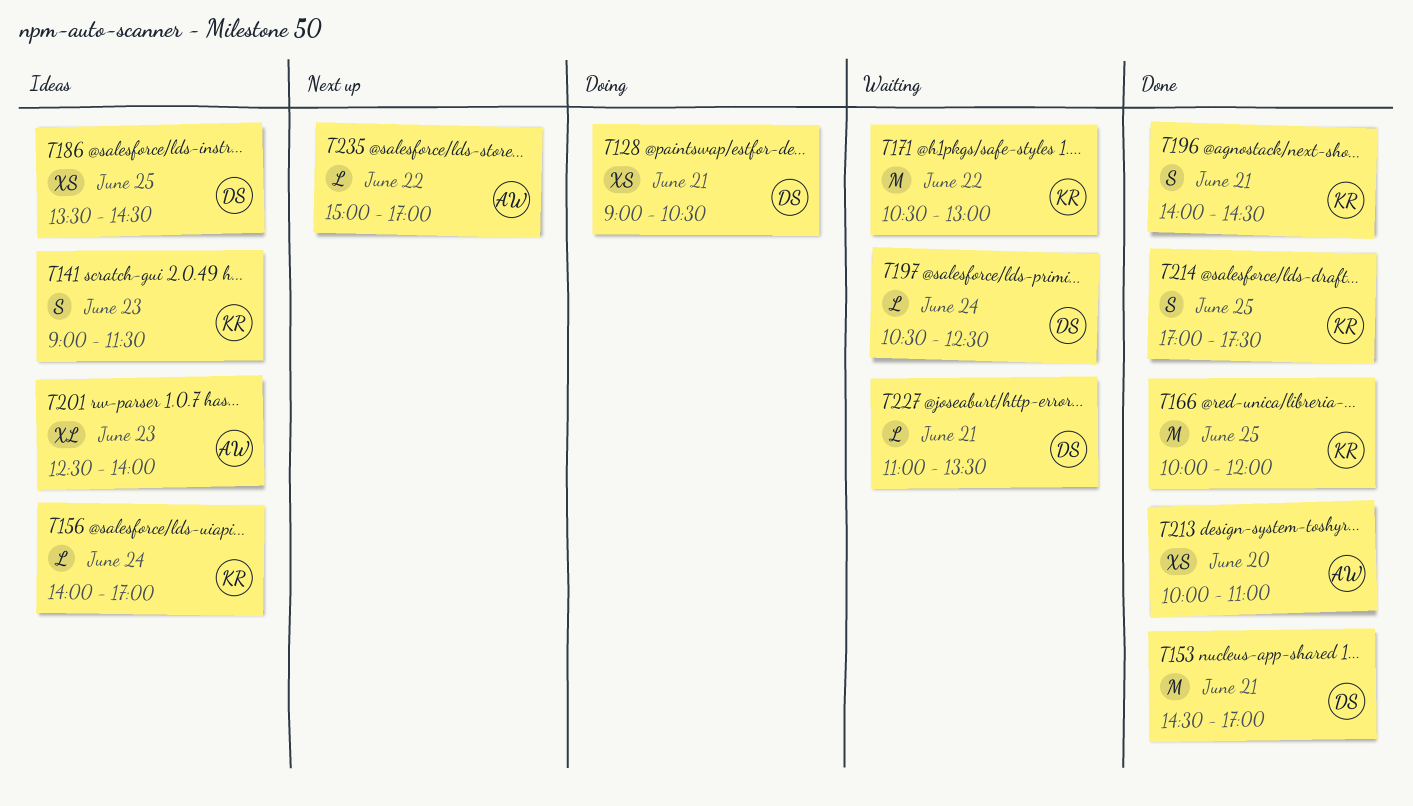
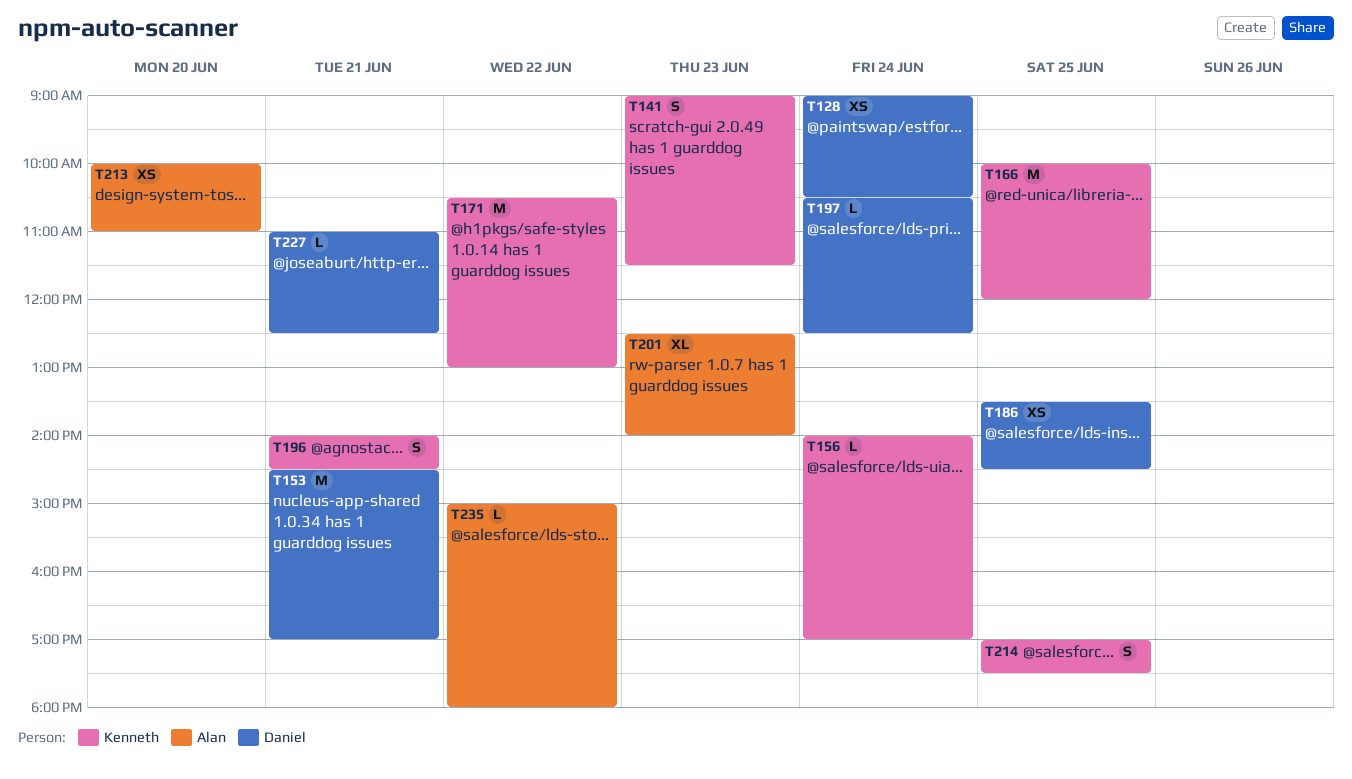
T128, day: Jun 21 -> Jun 24
T227, ends: 13:30 -> 12:30
T235, ends: 17:00 -> 18:00

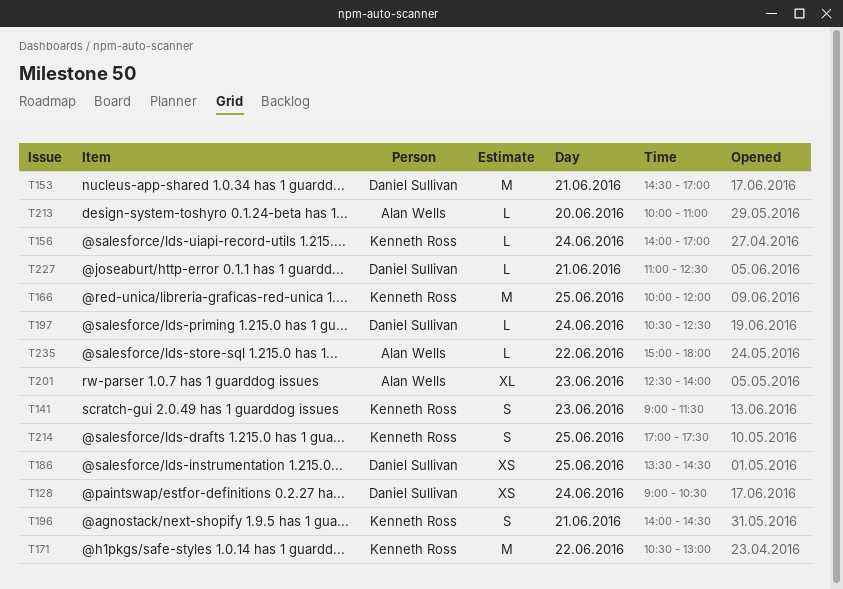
T213, estimate: XS -> L

